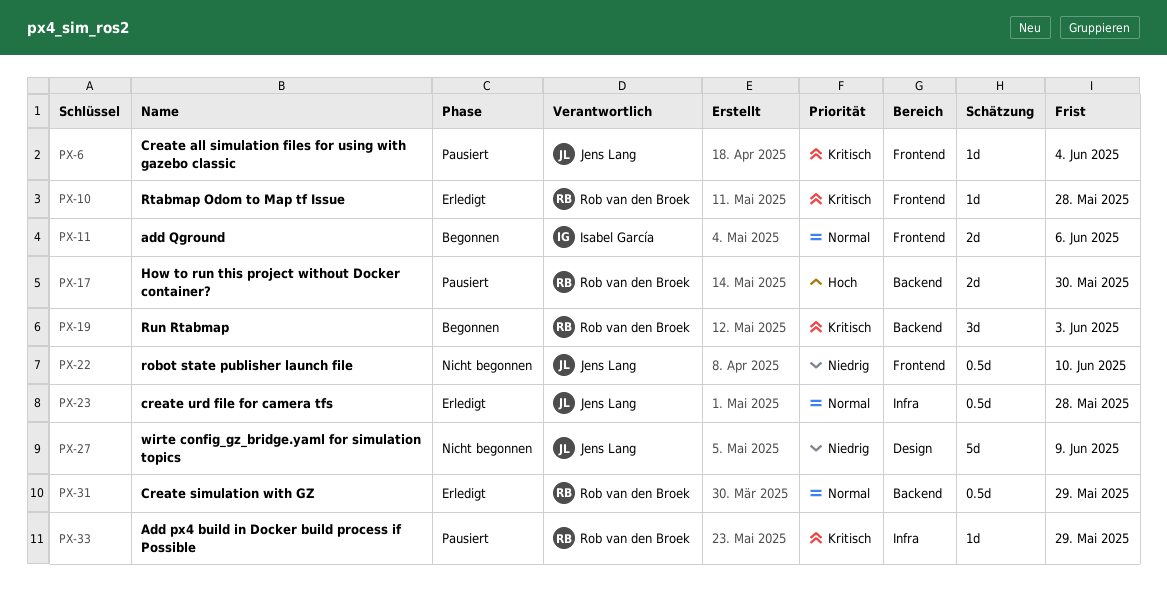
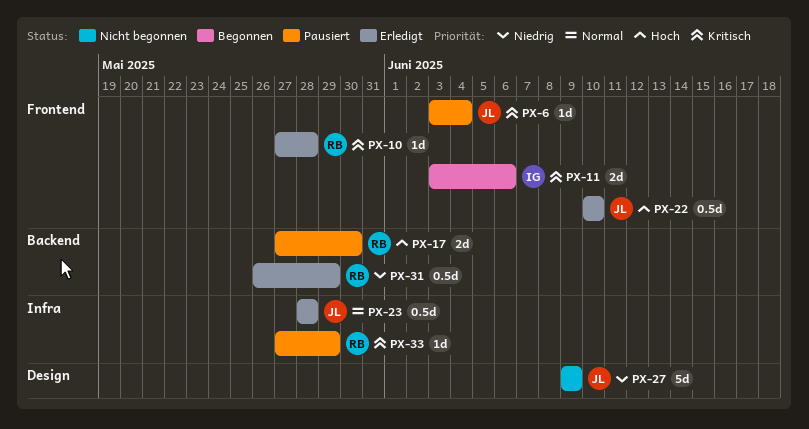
PX-11, priority: Normal -> Kritisch
PX-19: present -> none
PX-22, status: Nicht begonnen -> Erledigt
PX-22, priority: Niedrig -> Hoch
PX-31, priority: Normal -> Niedrig

